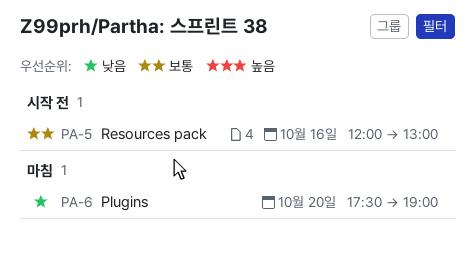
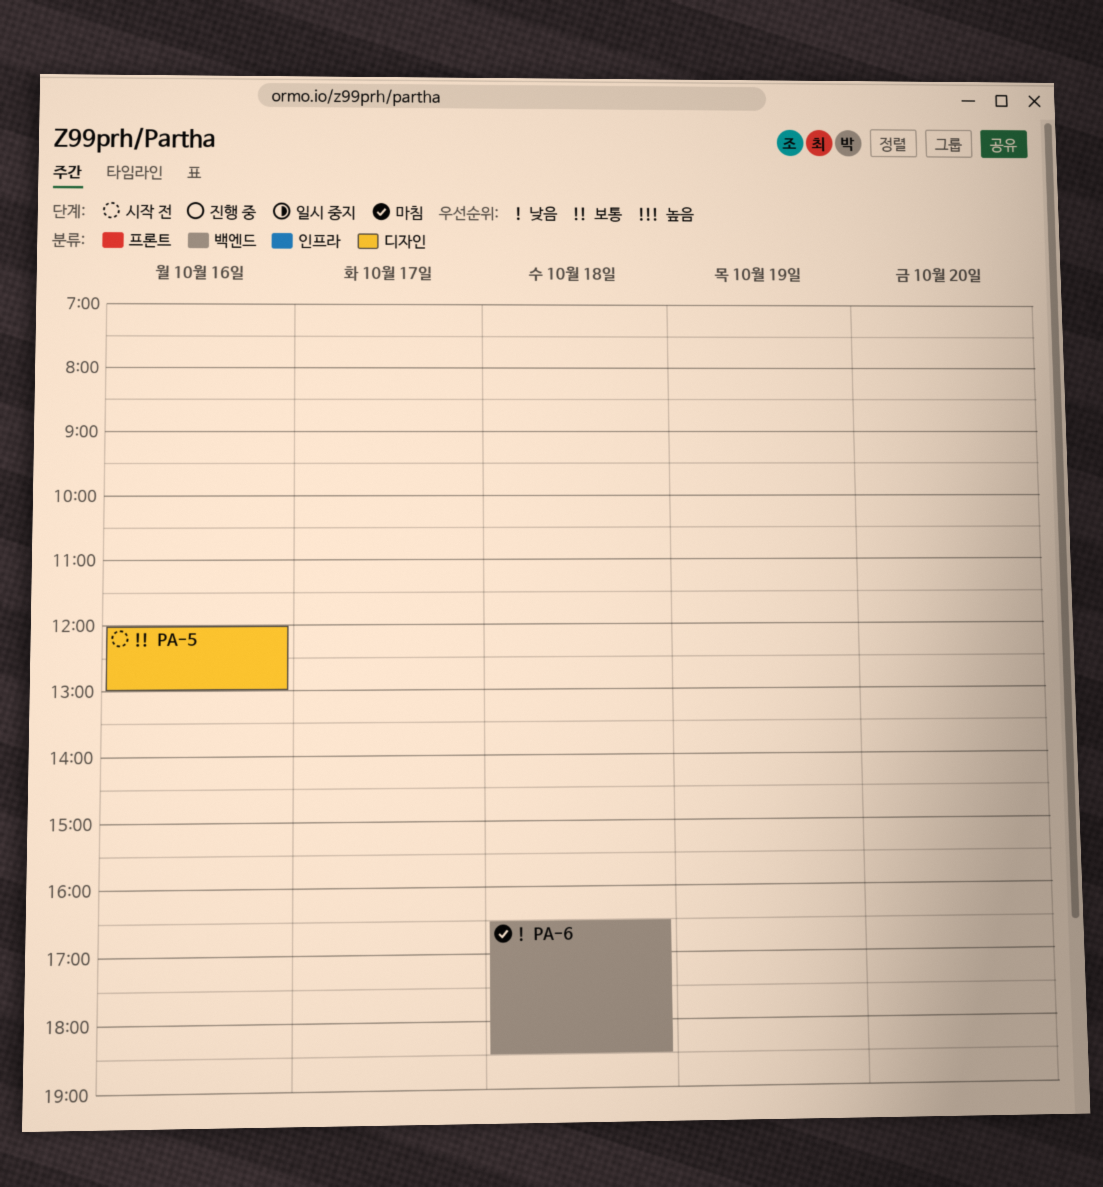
PA-6, day: Oct 20 -> Oct 18
PA-6, begins: 17:30 -> 16:30
PA-6, ends: 19:00 -> 18:30

